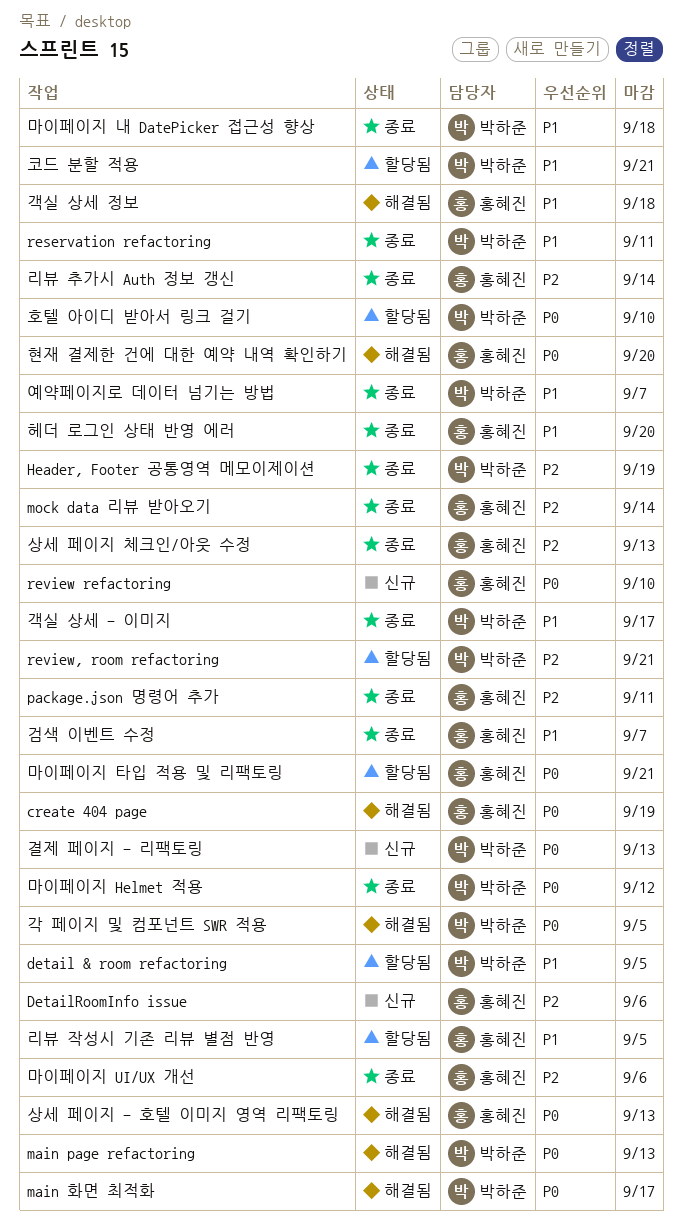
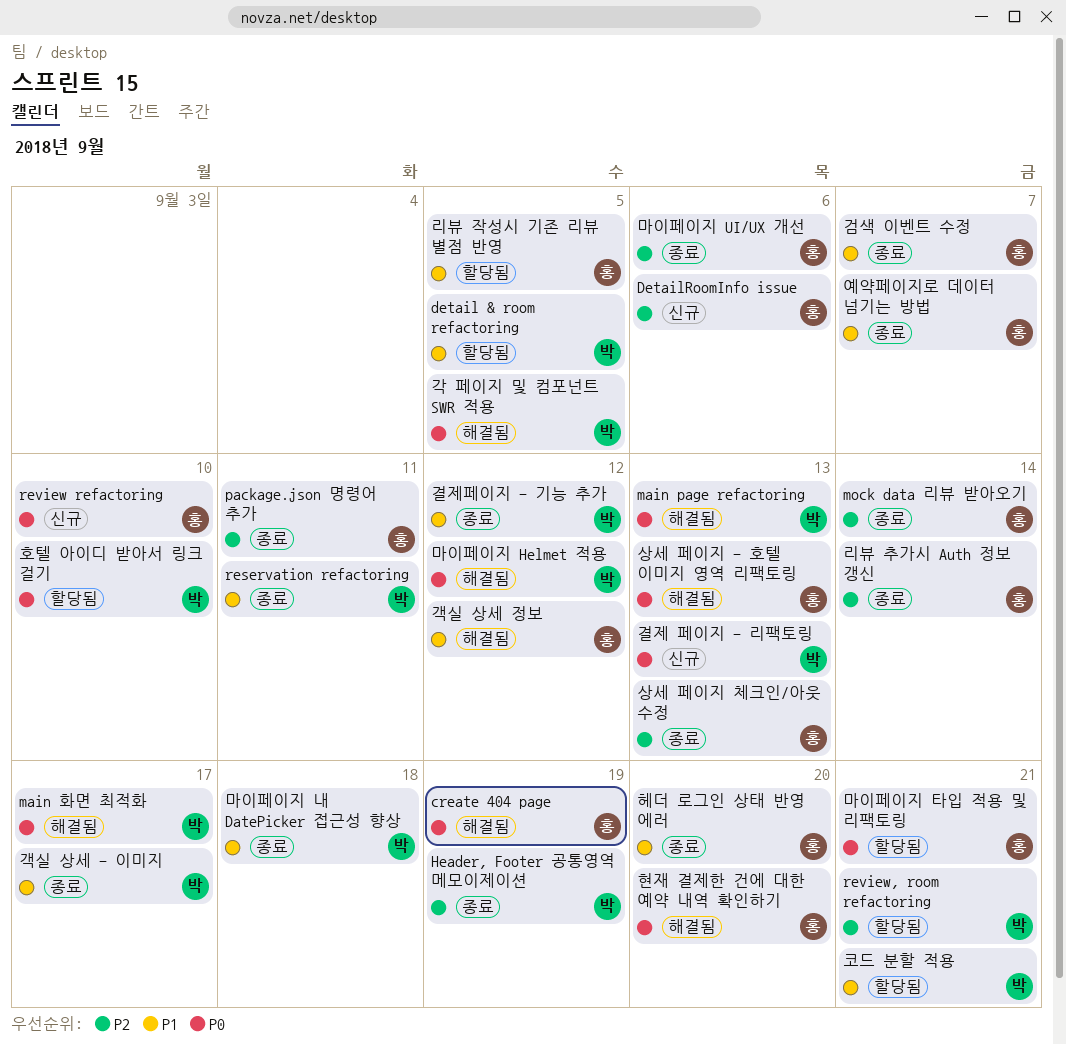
객실 상세 정보, due: Sep 18 -> Sep 12
결제페이지 - 기능 추가: none -> present
마이페이지 Helmet 적용, status: 종료 -> 해결됨
예약페이지로 데이터 넘기는 방법, owner: 박하준 -> 홍혜진

